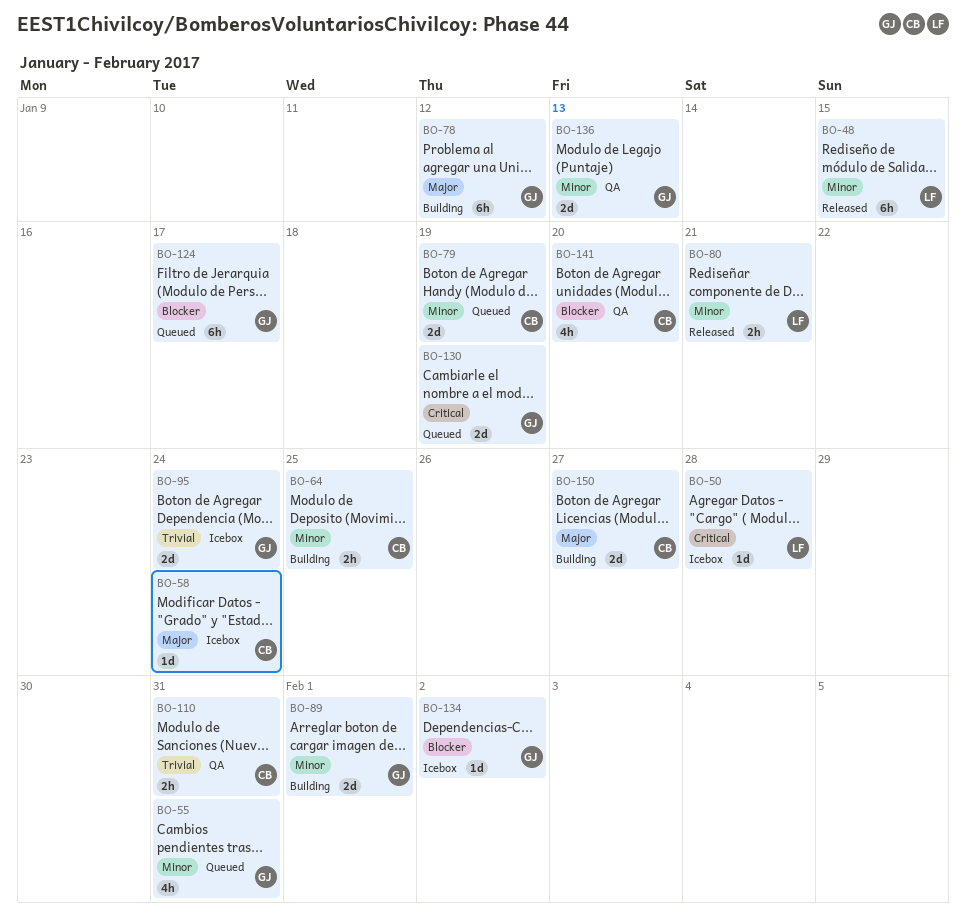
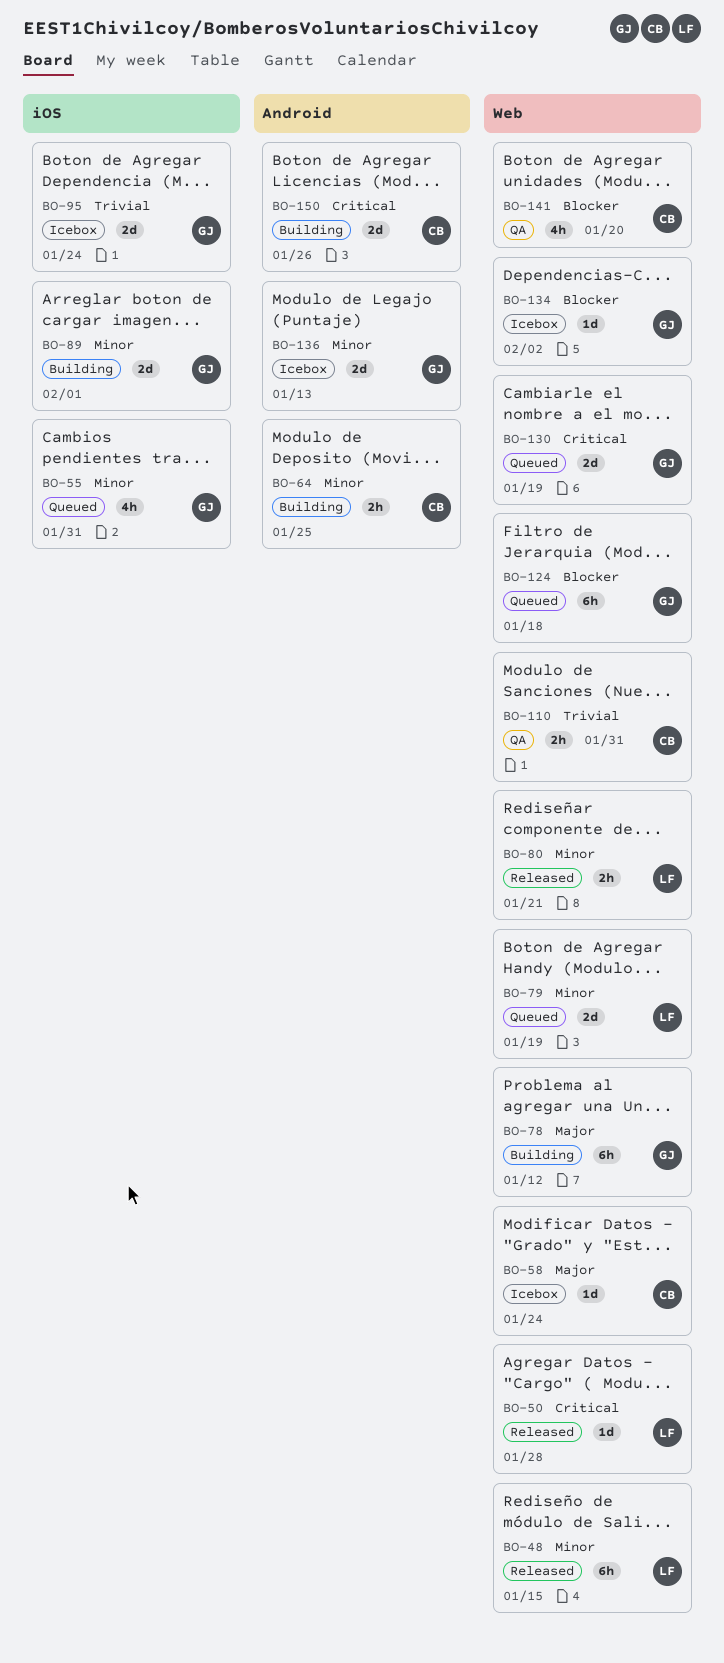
BO-50, status: Icebox -> Released
BO-79, owner: CB -> LF
BO-124, due: Jan 17 -> Jan 18
BO-136, status: QA -> Icebox
BO-150, priority: Major -> Critical
BO-150, due: Jan 27 -> Jan 26

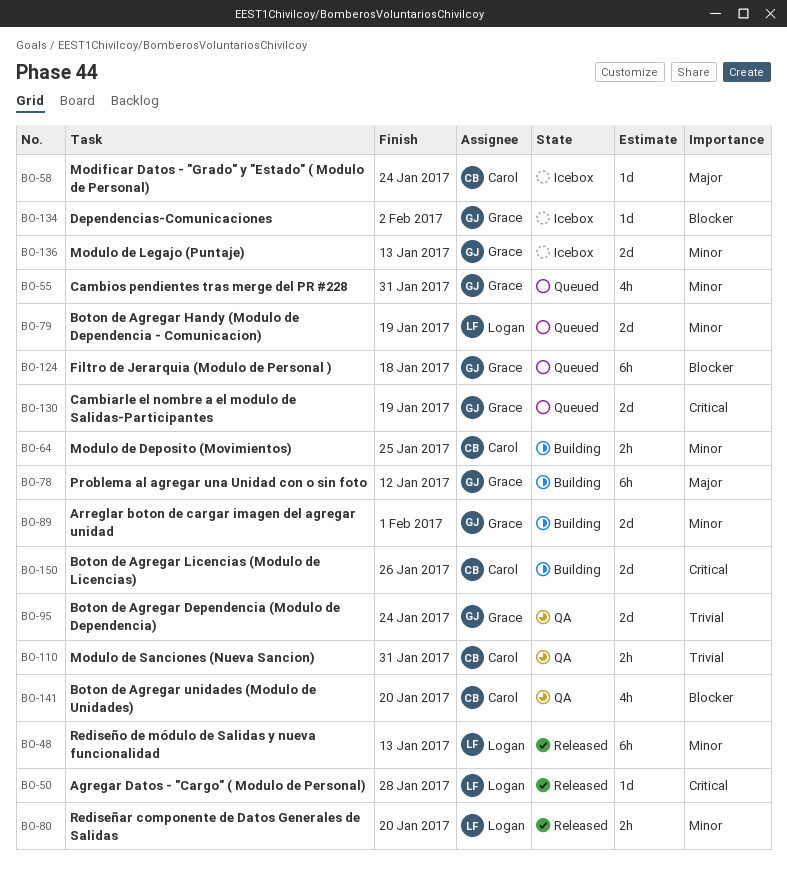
BO-48, due: Jan 15 -> Jan 13
BO-80, due: Jan 21 -> Jan 20
BO-95, status: Icebox -> QA

